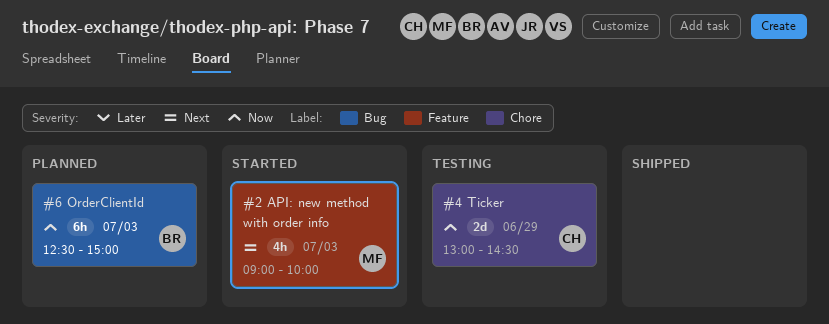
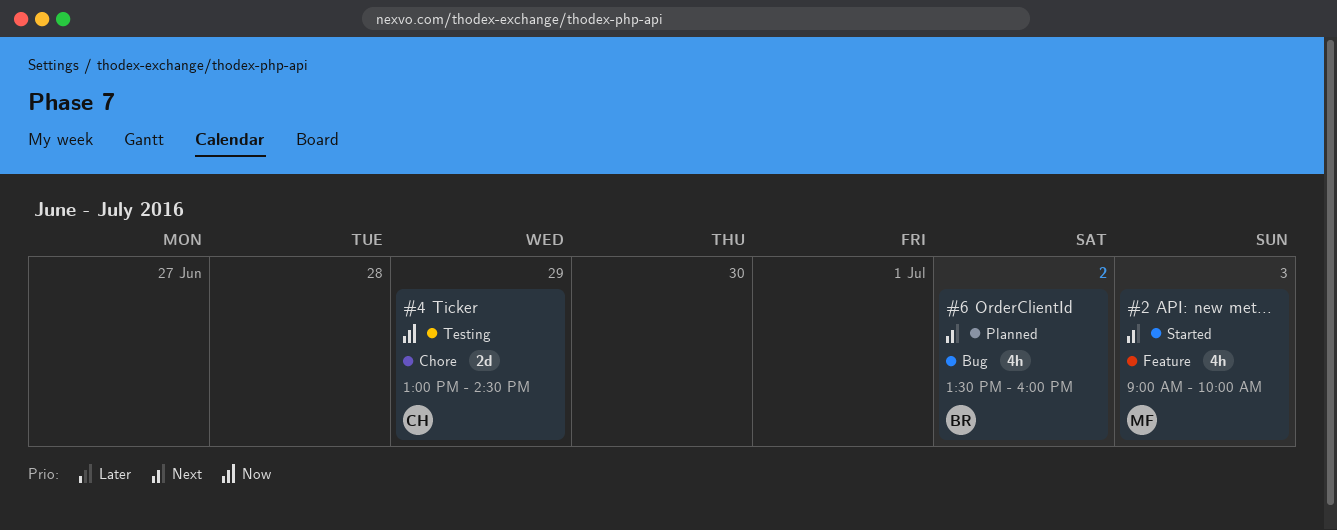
#6, priority: Now -> Next
#6, estimate: 6h -> 4h
#6, day: Jul 3 -> Jul 2
#6, begins: 12:30 -> 13:30
#6, ends: 15:00 -> 16:00

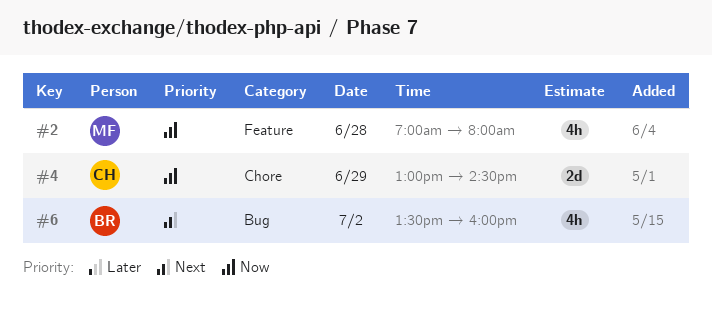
#2, priority: Next -> Now
#2, day: Jul 3 -> Jun 28
#2, begins: 09:00 -> 07:00
#2, ends: 10:00 -> 08:00

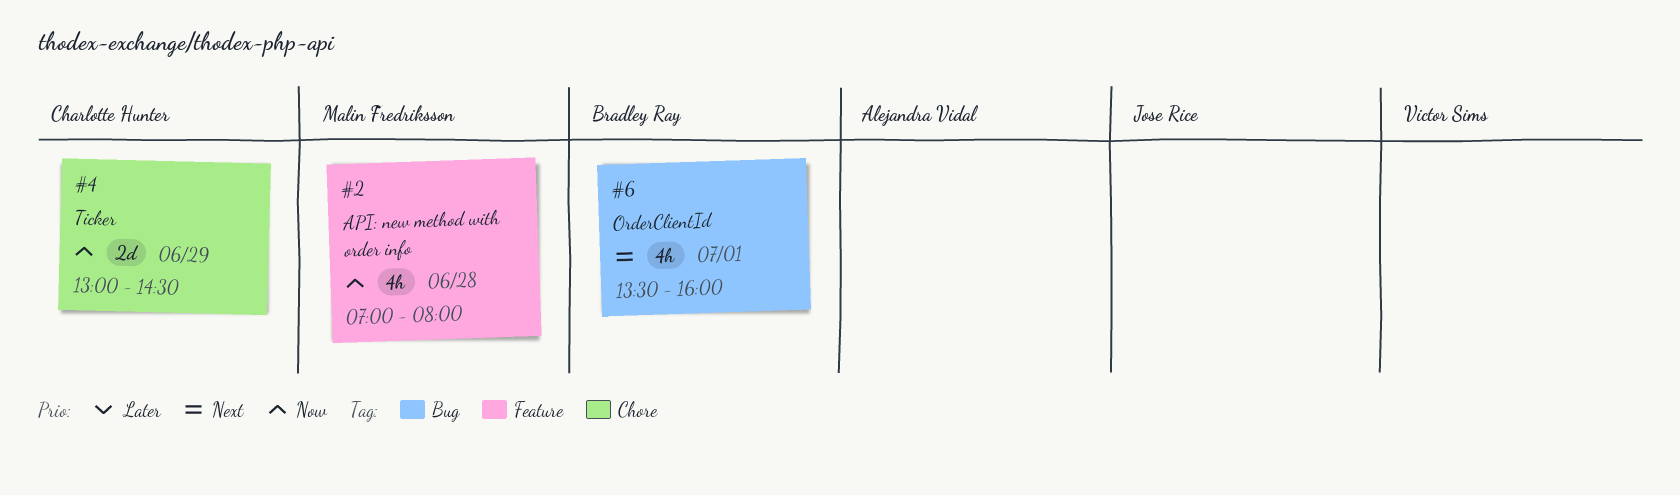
#6, day: Jul 2 -> Jul 1

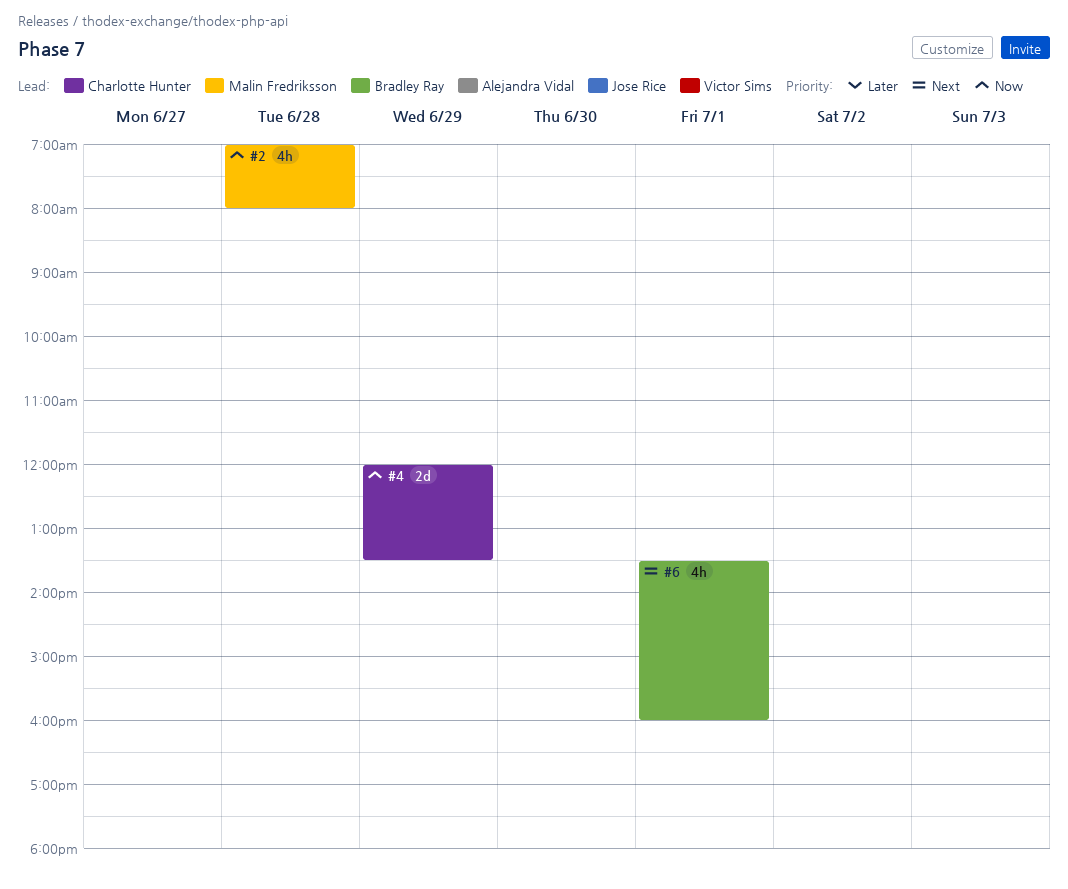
#4, begins: 13:00 -> 12:00
#4, ends: 14:30 -> 13:30

